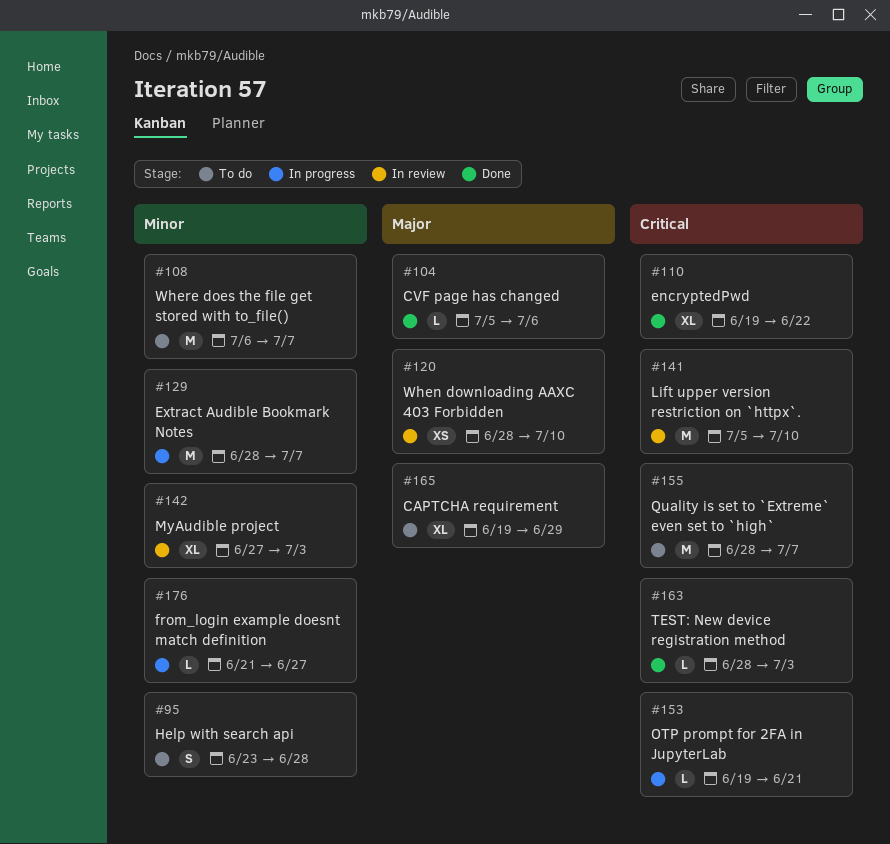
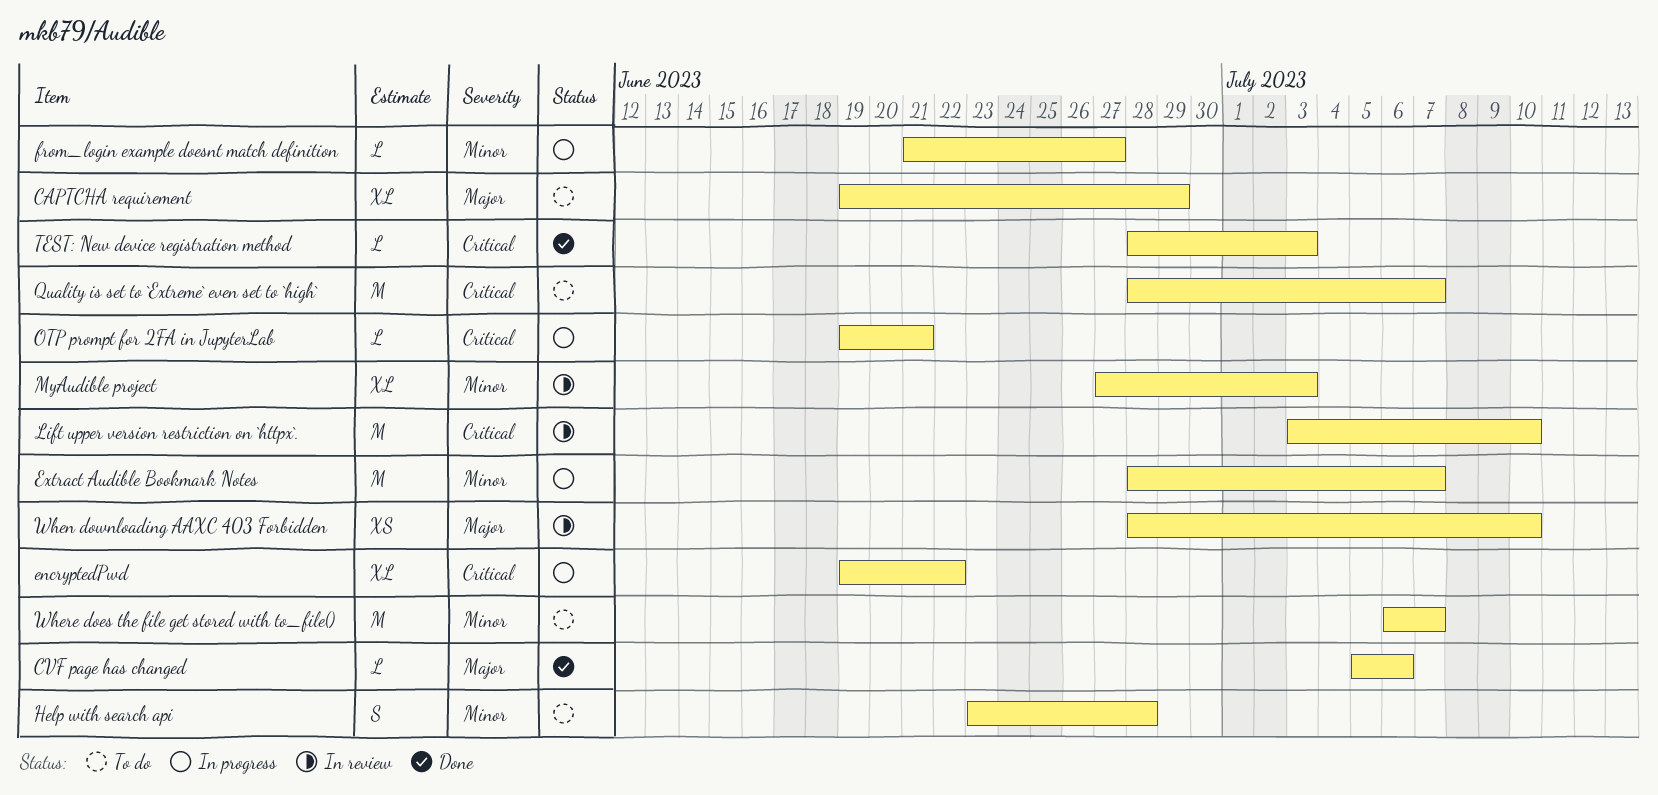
encryptedPwd, status: Done -> In progress
Lift upper version restriction on `httpx`., start: Jul 5 -> Jul 3

